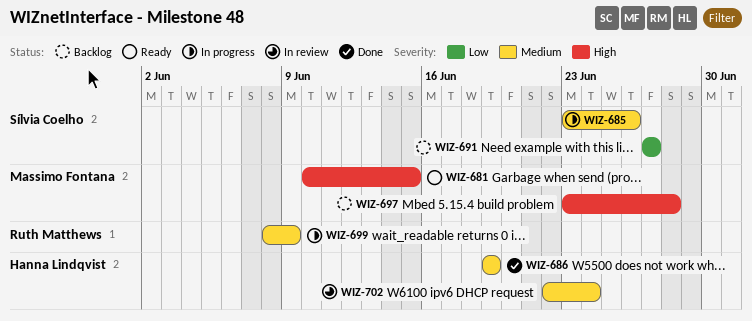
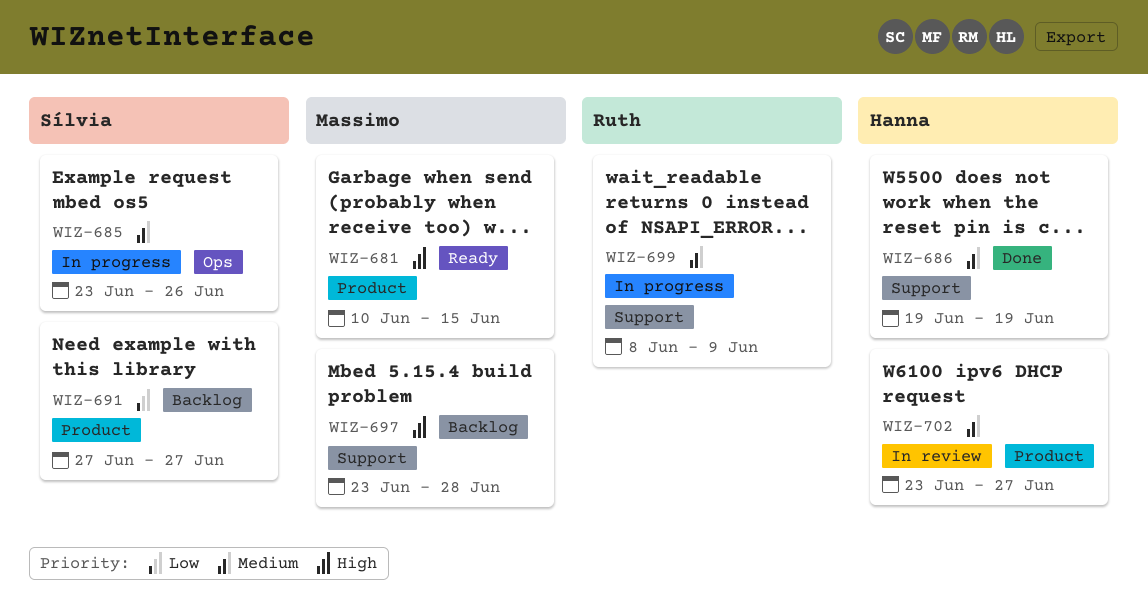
WIZ-702, start: Jun 22 -> Jun 23
WIZ-702, due: Jun 24 -> Jun 27

